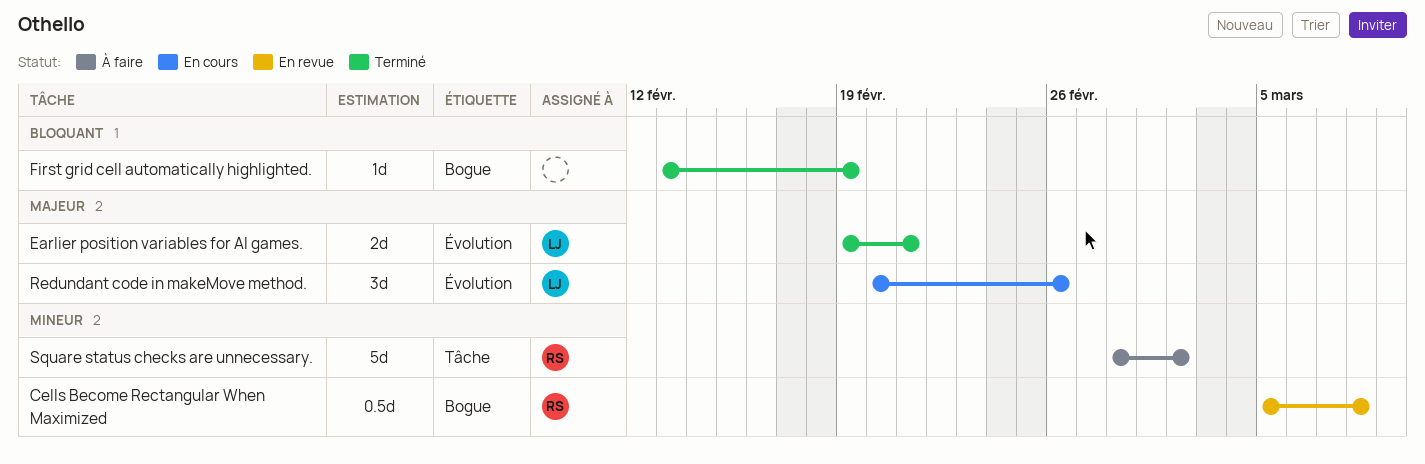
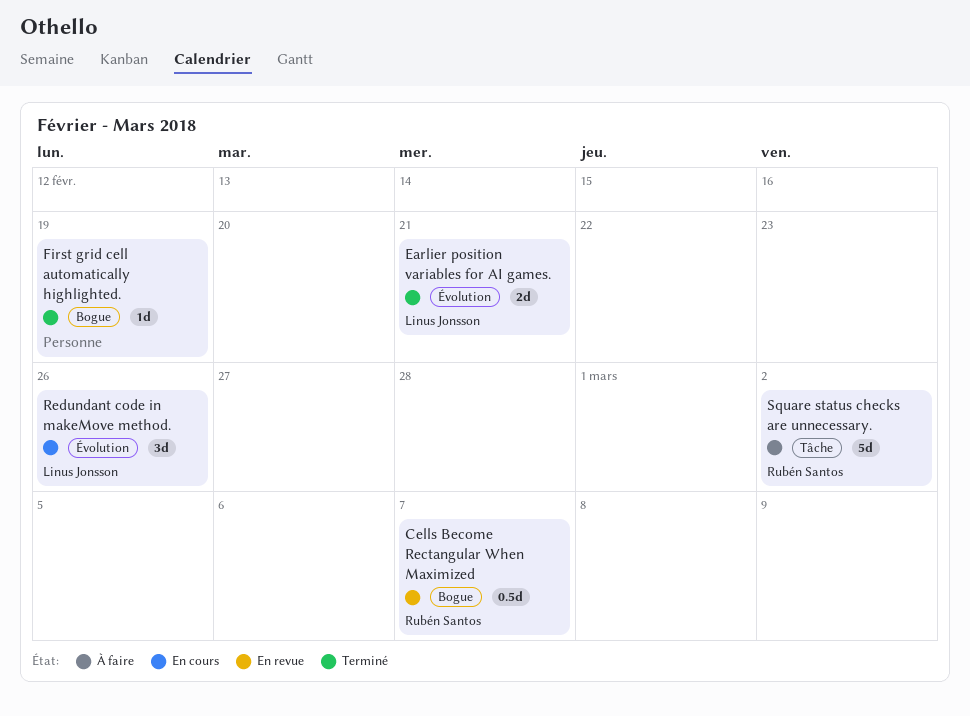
Cells Become Rectangular When Maximized, due: Mar 8 -> Mar 7

